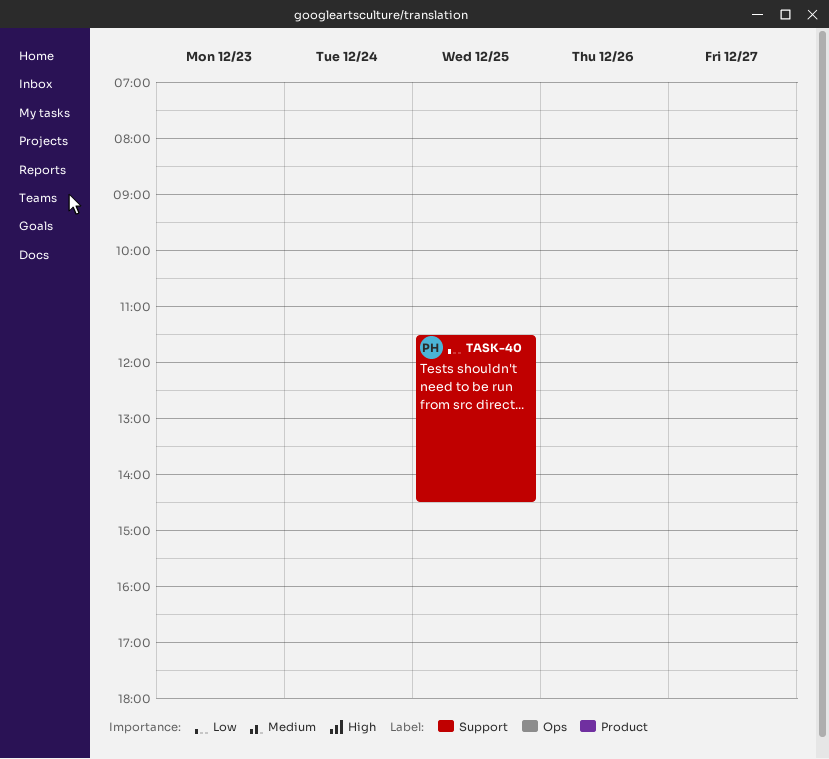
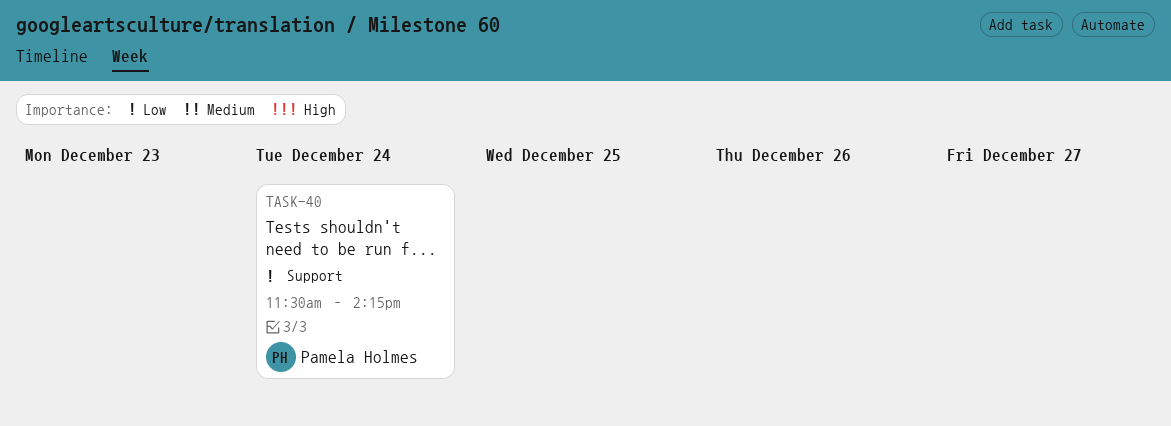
TASK-40, day: Dec 25 -> Dec 24
TASK-40, ends: 14:30 -> 14:15

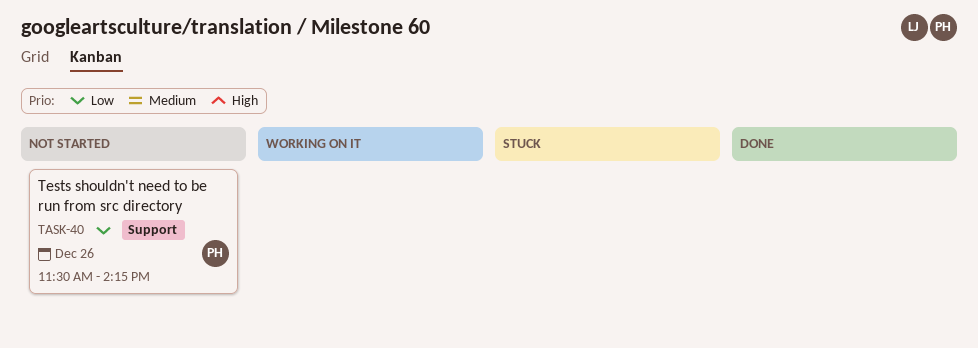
TASK-40, day: Dec 24 -> Dec 26

